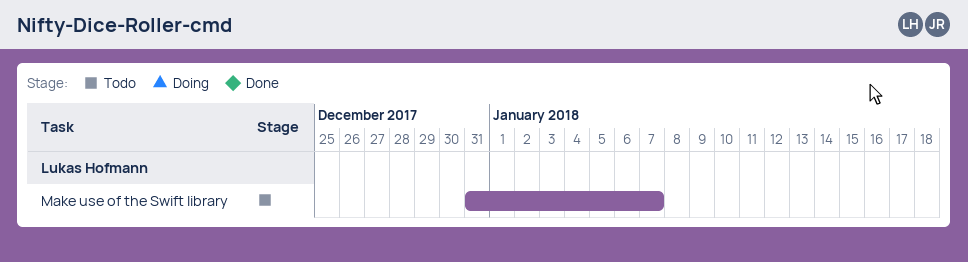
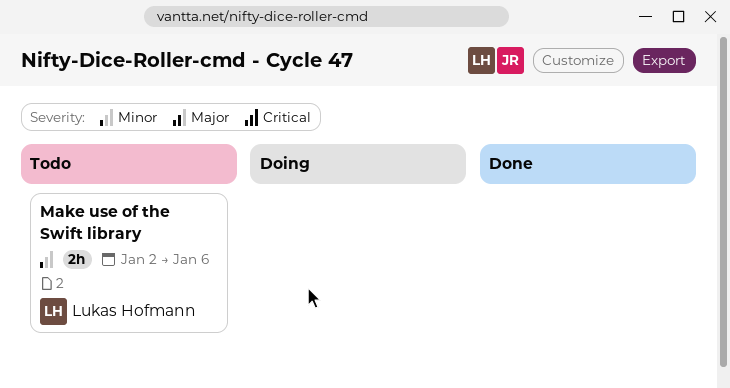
Make use of the Swift library, start: Dec 31 -> Jan 2
Make use of the Swift library, due: Jan 7 -> Jan 6

